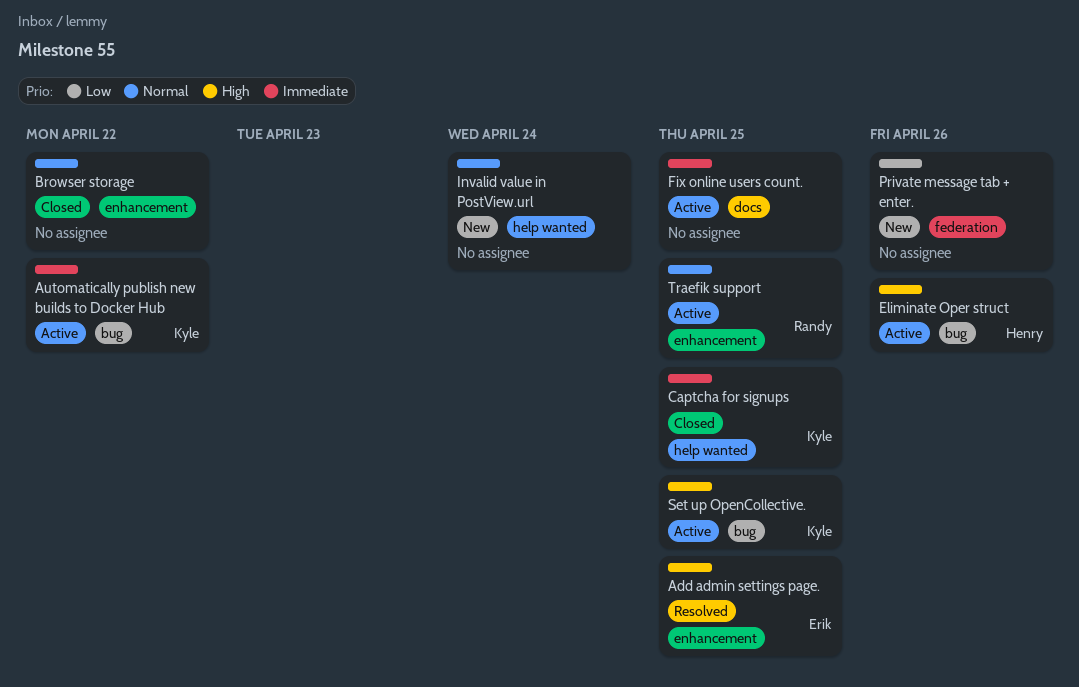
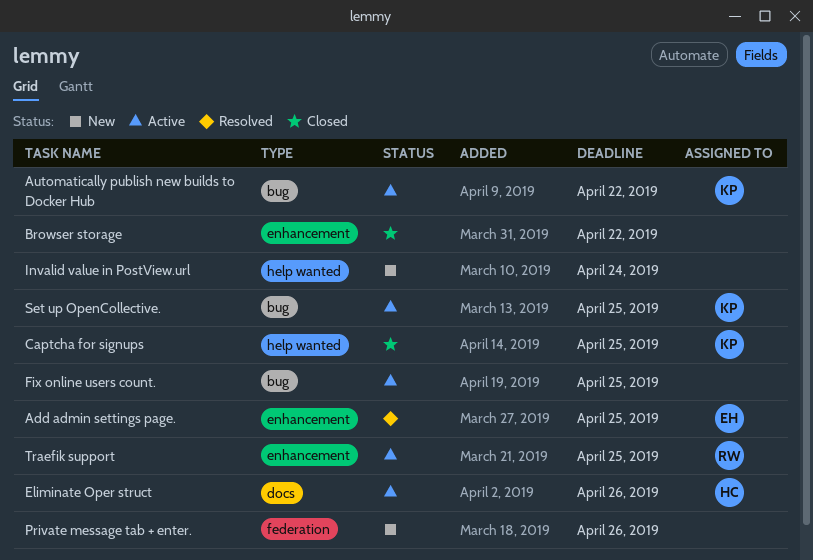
Eliminate Oper struct, label: bug -> docs
Fix online users count., label: docs -> bug

